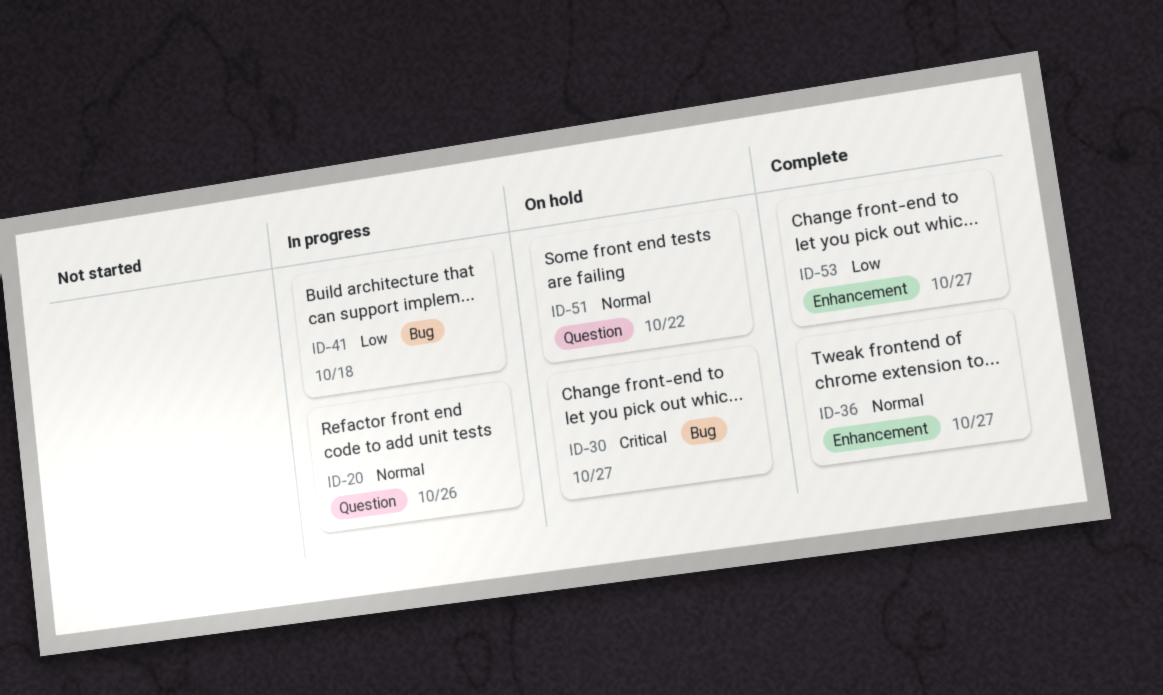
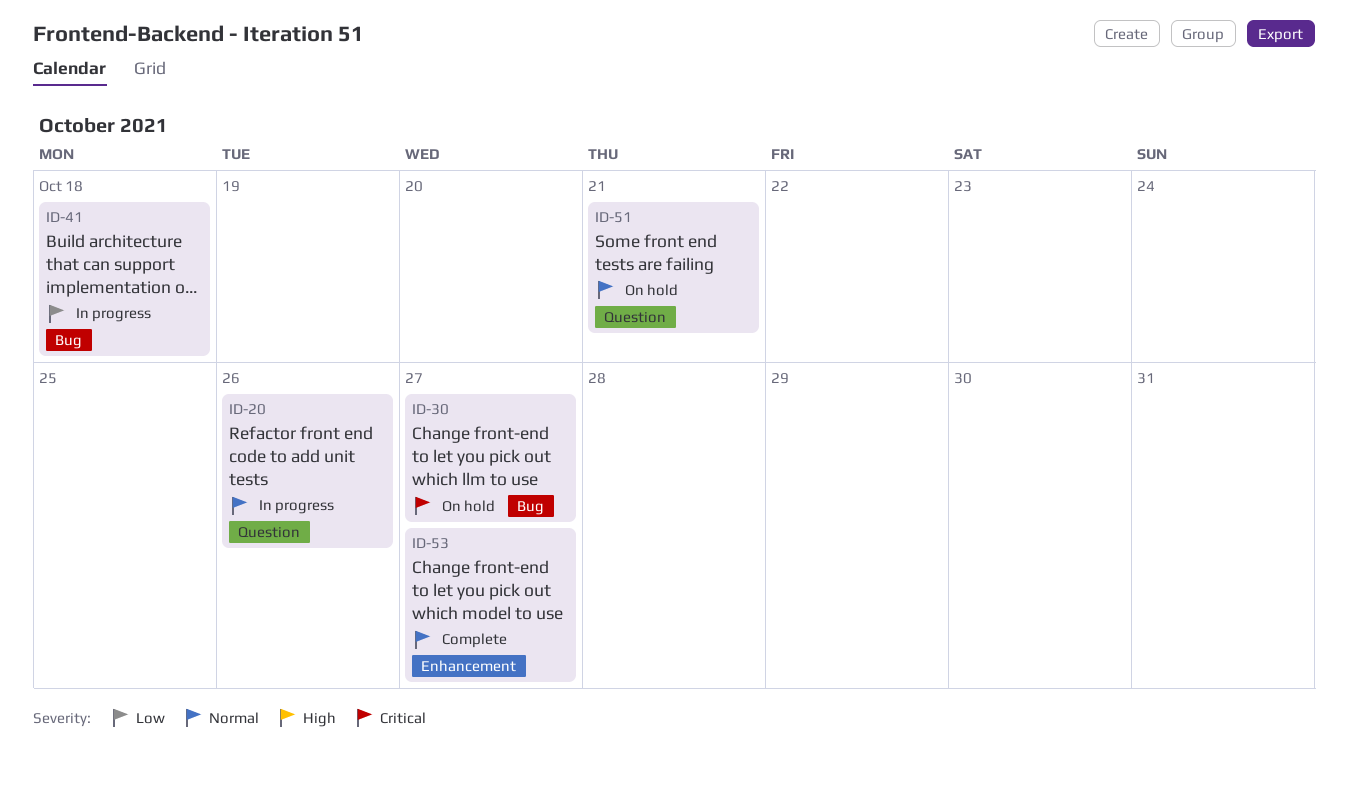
ID-36: present -> none
ID-51, due: Oct 22 -> Oct 21
ID-53, priority: Low -> Normal

